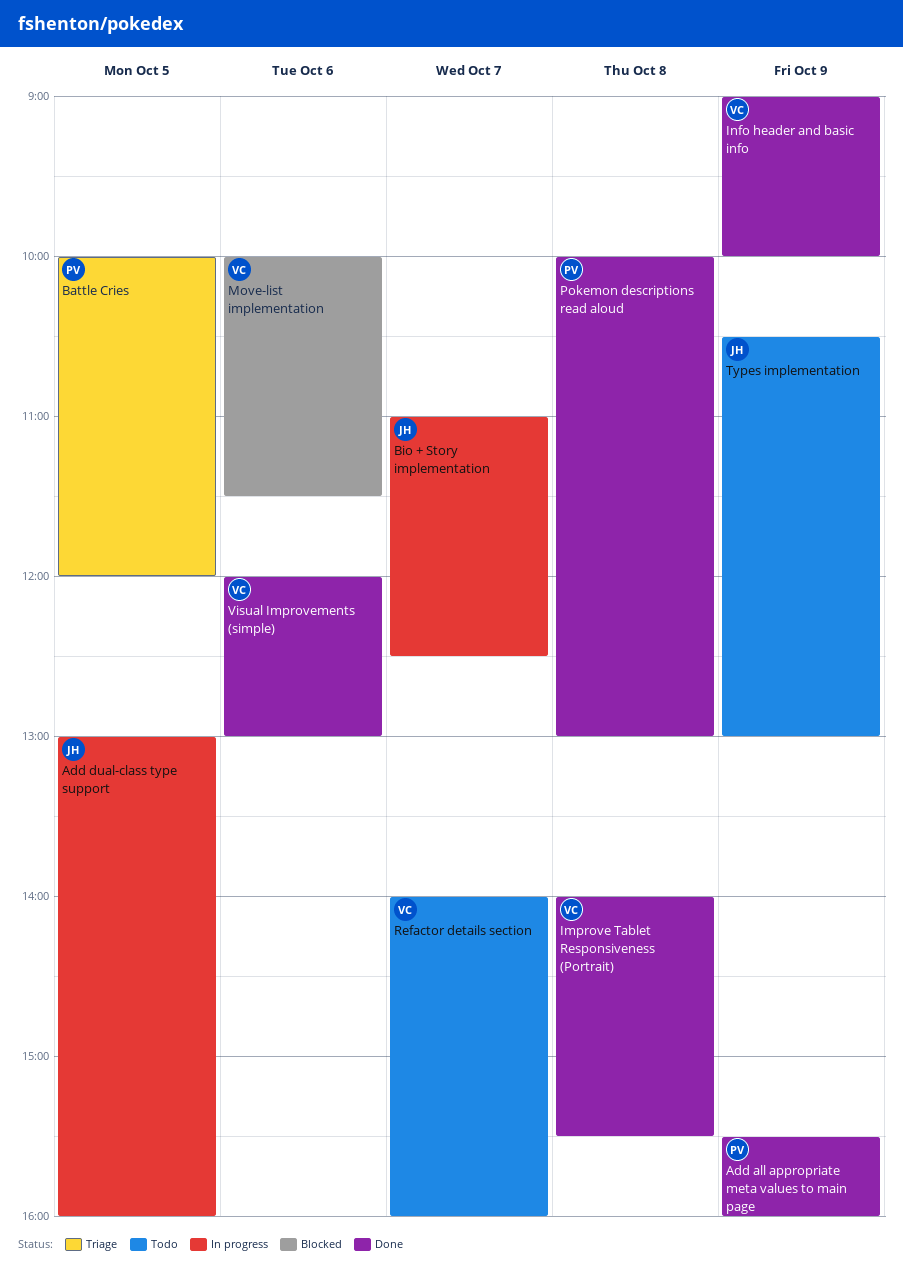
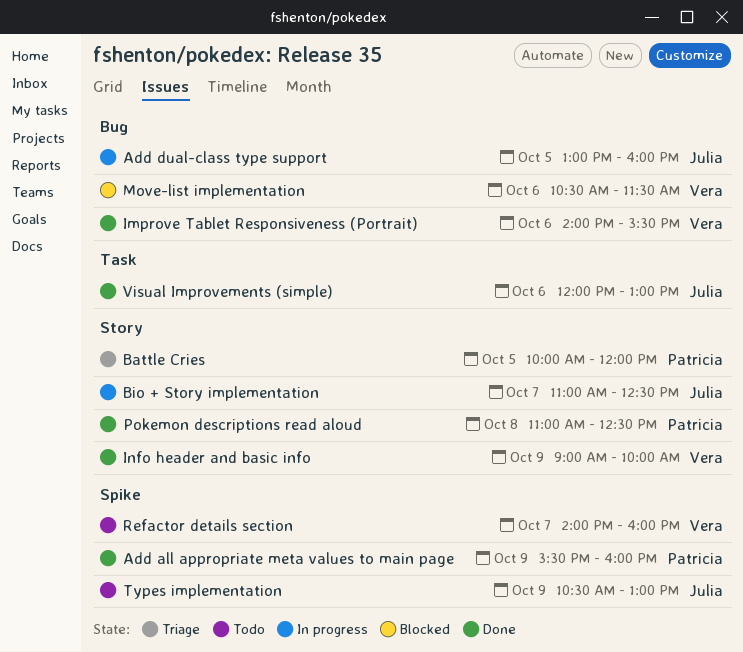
Improve Tablet Responsiveness (Portrait), day: Oct 8 -> Oct 6
Move-list implementation, begins: 10:00 -> 10:30
Pokemon descriptions read aloud, begins: 10:00 -> 11:00
Pokemon descriptions read aloud, ends: 13:00 -> 12:30
Visual Improvements (simple), owner: Vera -> Julia

